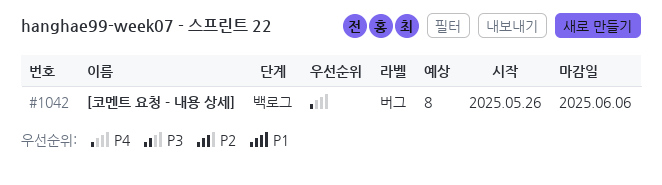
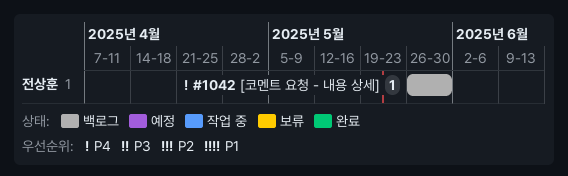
#1042, estimate: 8 -> 1
#1042, due: Jun 6 -> May 30

